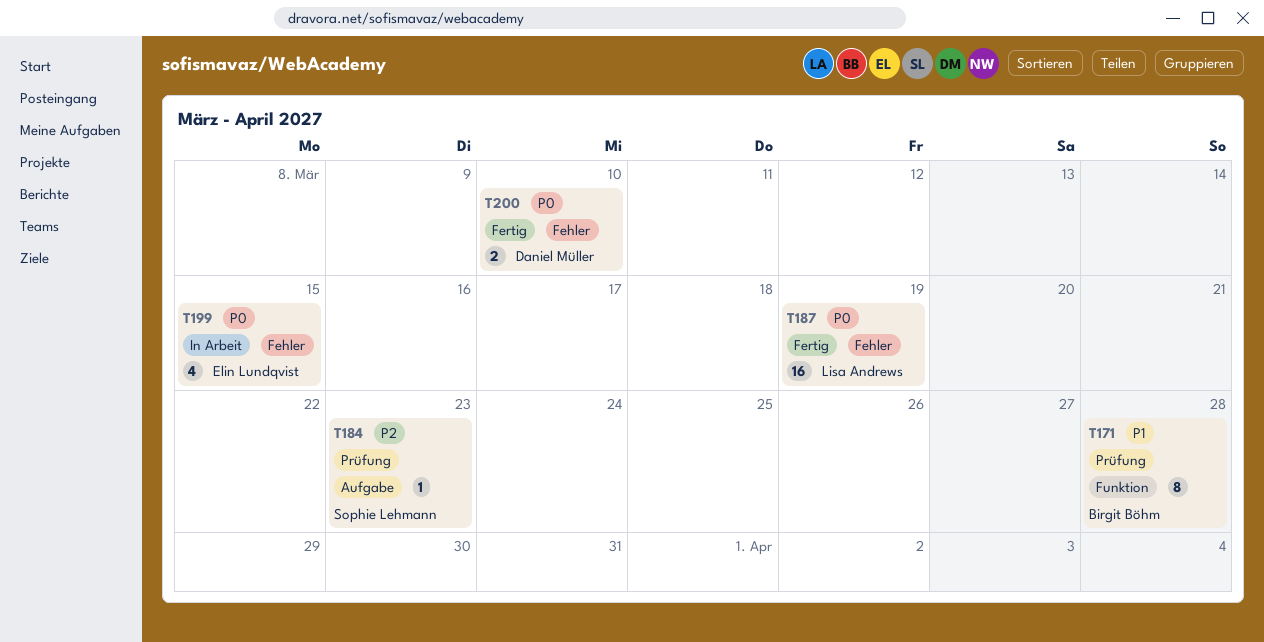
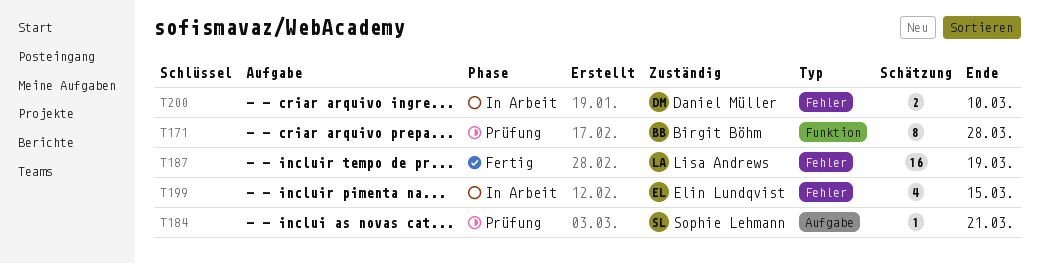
T184, due: Mar 23 -> Mar 21
T200, status: Fertig -> In Arbeit

